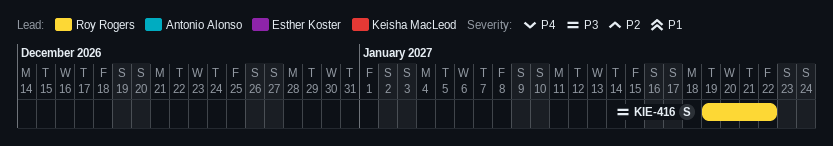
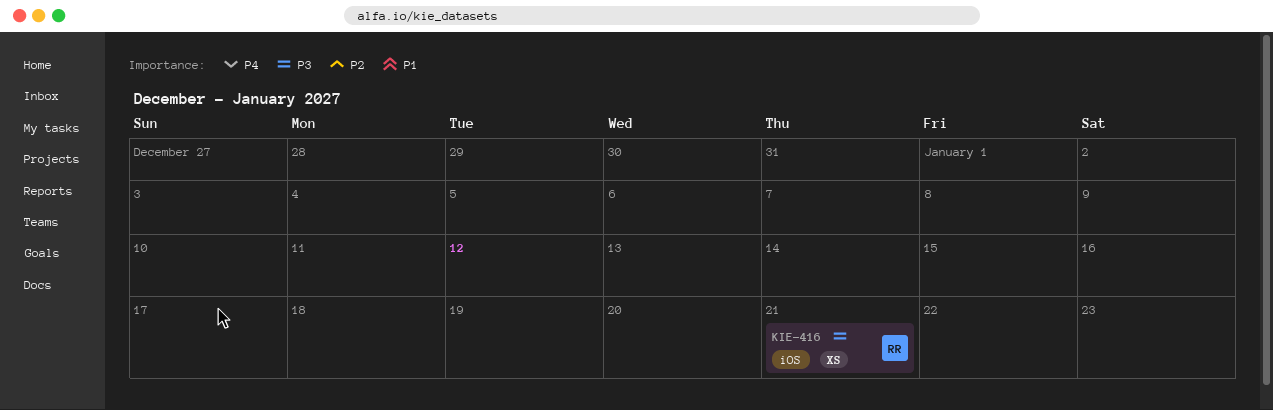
KIE-416, estimate: S -> XS
KIE-416, due: Jan 22 -> Jan 21

